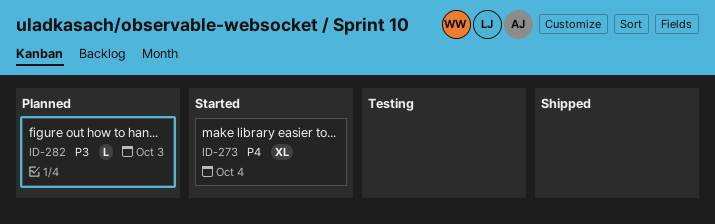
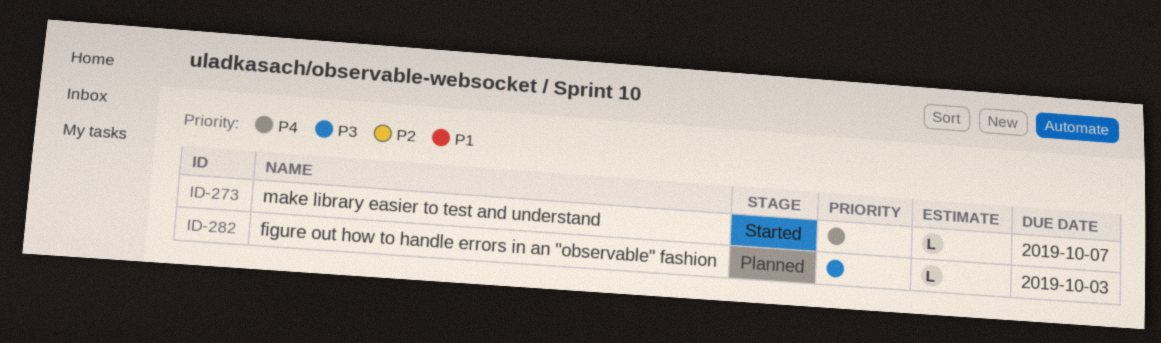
ID-273, estimate: XL -> L
ID-273, due: Oct 4 -> Oct 7

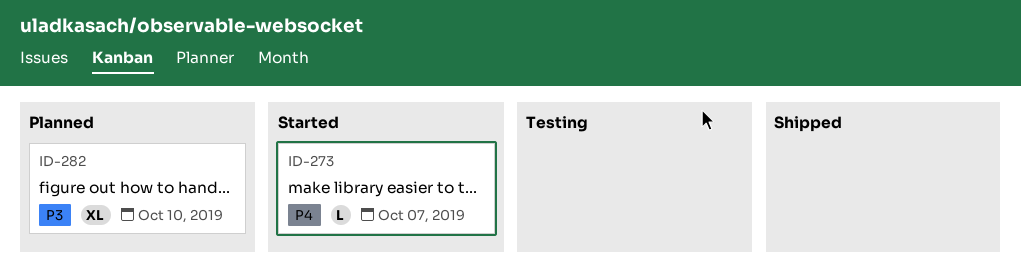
ID-282, estimate: L -> XL
ID-282, due: Oct 3 -> Oct 10

